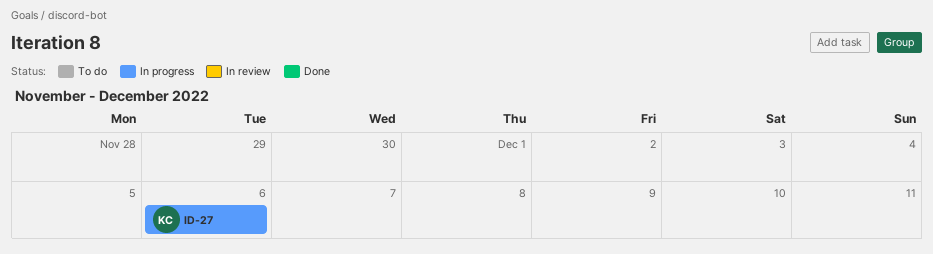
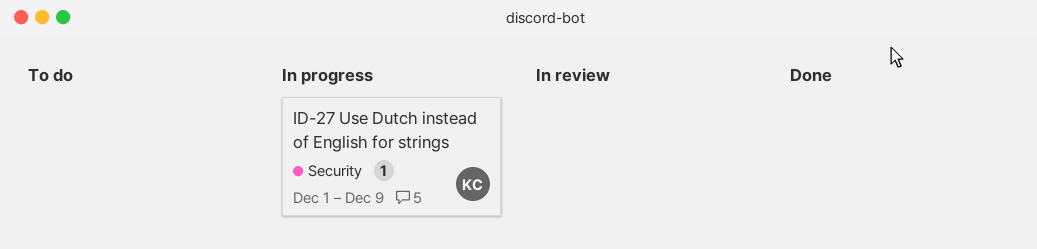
ID-27, start: Dec 6 -> Dec 1
ID-27, due: Dec 6 -> Dec 9

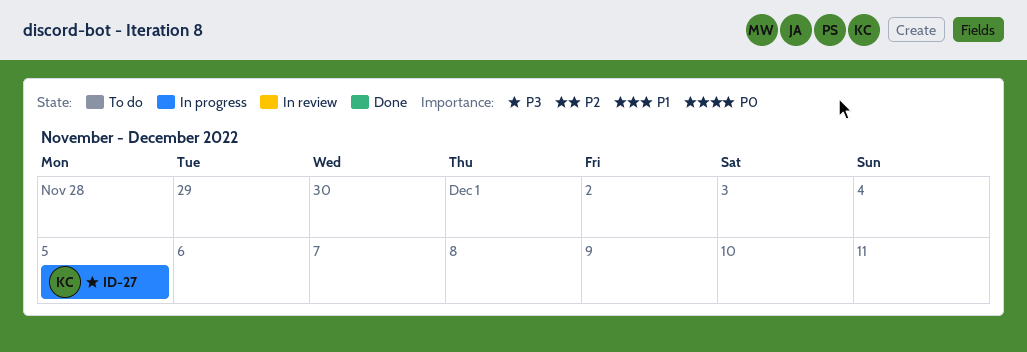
ID-27, start: Dec 1 -> Dec 5
ID-27, due: Dec 9 -> Dec 5

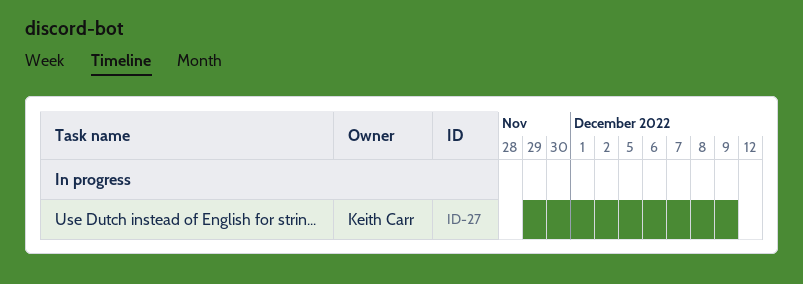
ID-27, start: Dec 5 -> Nov 29
ID-27, due: Dec 5 -> Dec 9

